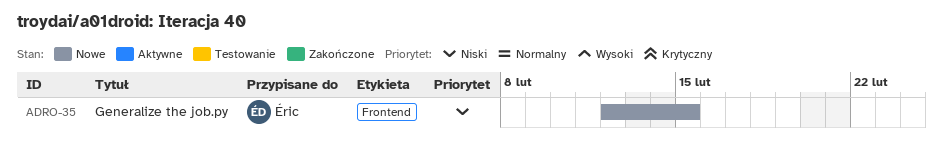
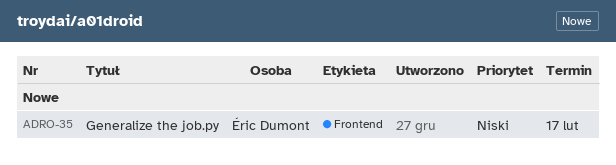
ADRO-35, due: Feb 15 -> Feb 17

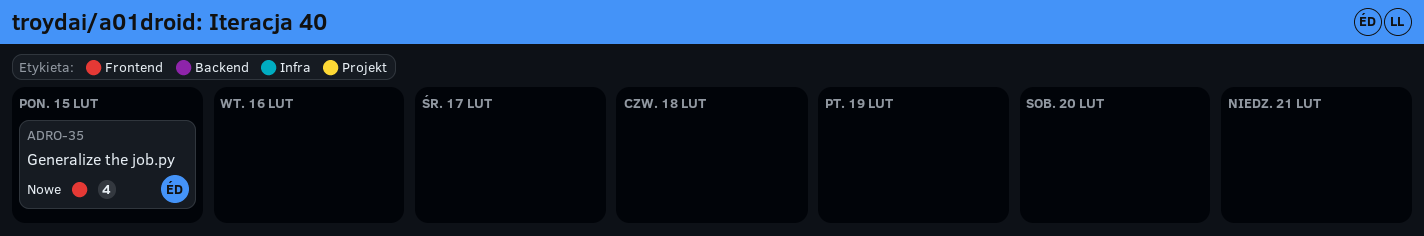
ADRO-35, due: Feb 17 -> Feb 15

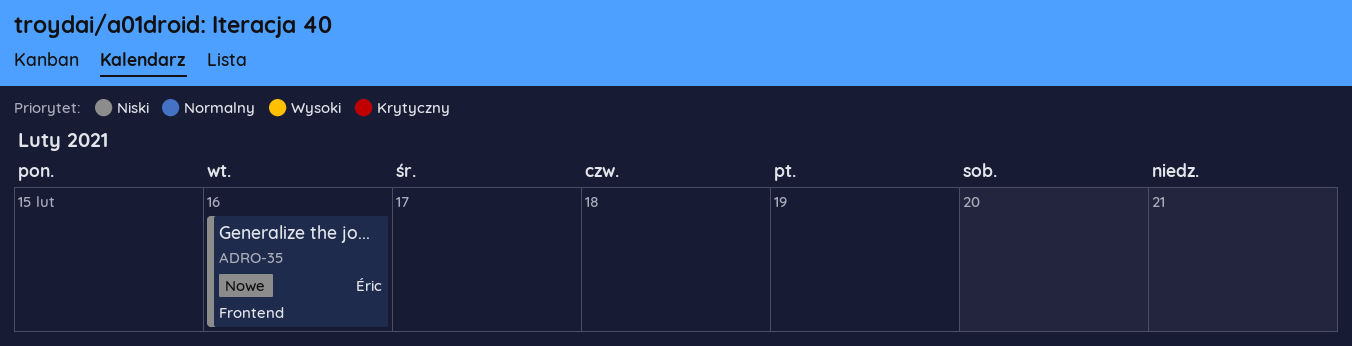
ADRO-35, due: Feb 15 -> Feb 16

